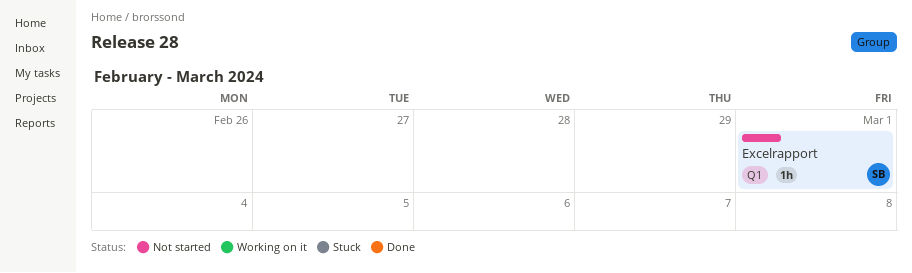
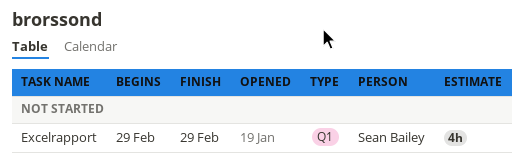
Excelrapport, estimate: 1h -> 4h
Excelrapport, due: Mar 1 -> Feb 29

